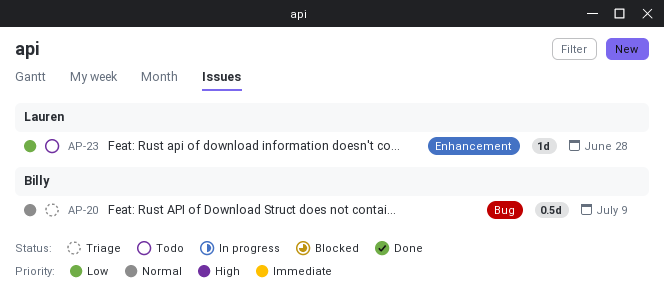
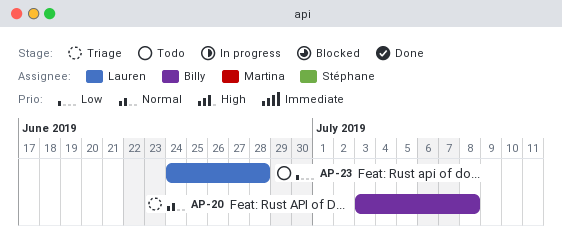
AP-20, due: Jul 9 -> Jul 8

